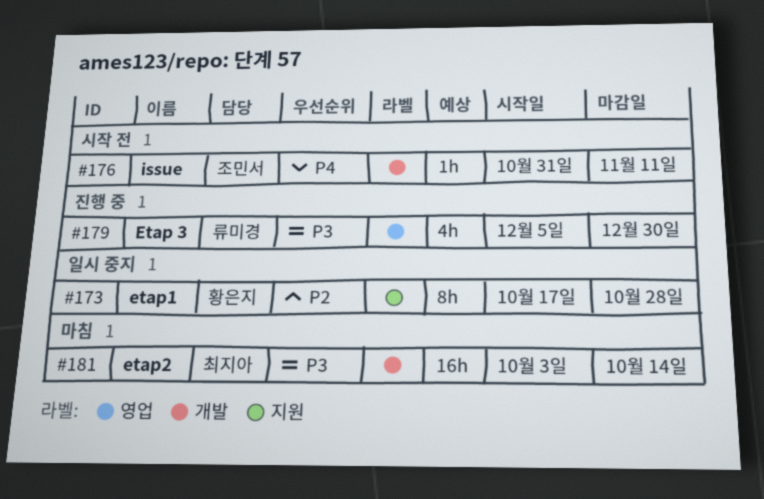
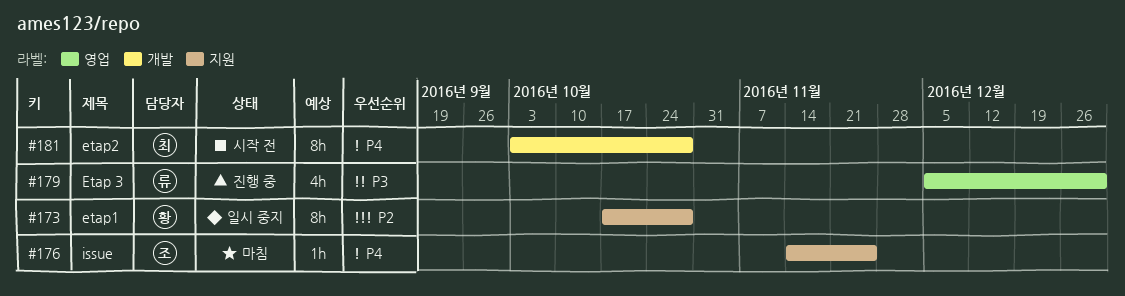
#176, status: 시작 전 -> 마침
#176, label: 개발 -> 지원
#176, start: Oct 31 -> Nov 14
#176, due: Nov 11 -> Nov 25
#181, status: 마침 -> 시작 전
#181, priority: P3 -> P4
#181, estimate: 16h -> 8h
#181, due: Oct 14 -> Oct 28

